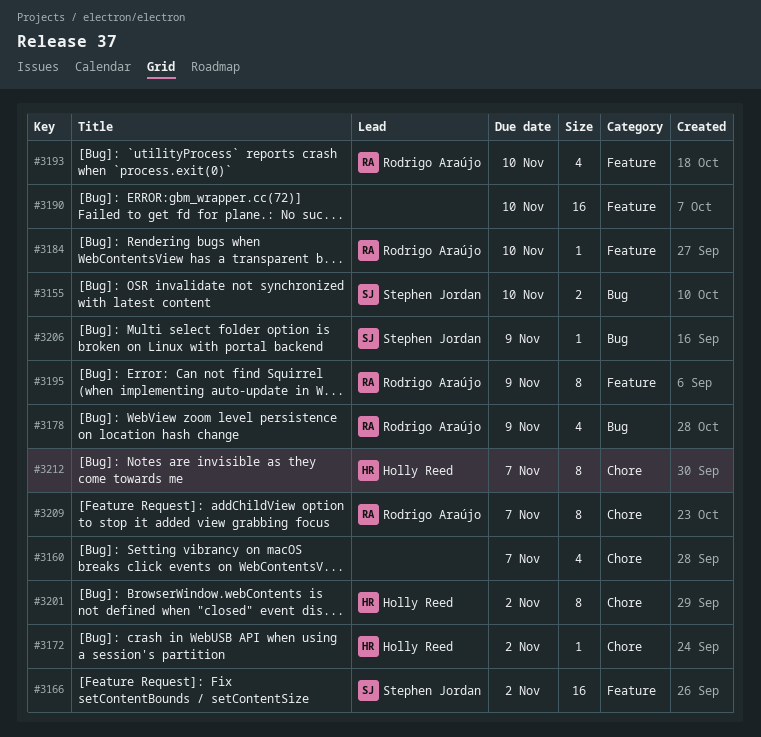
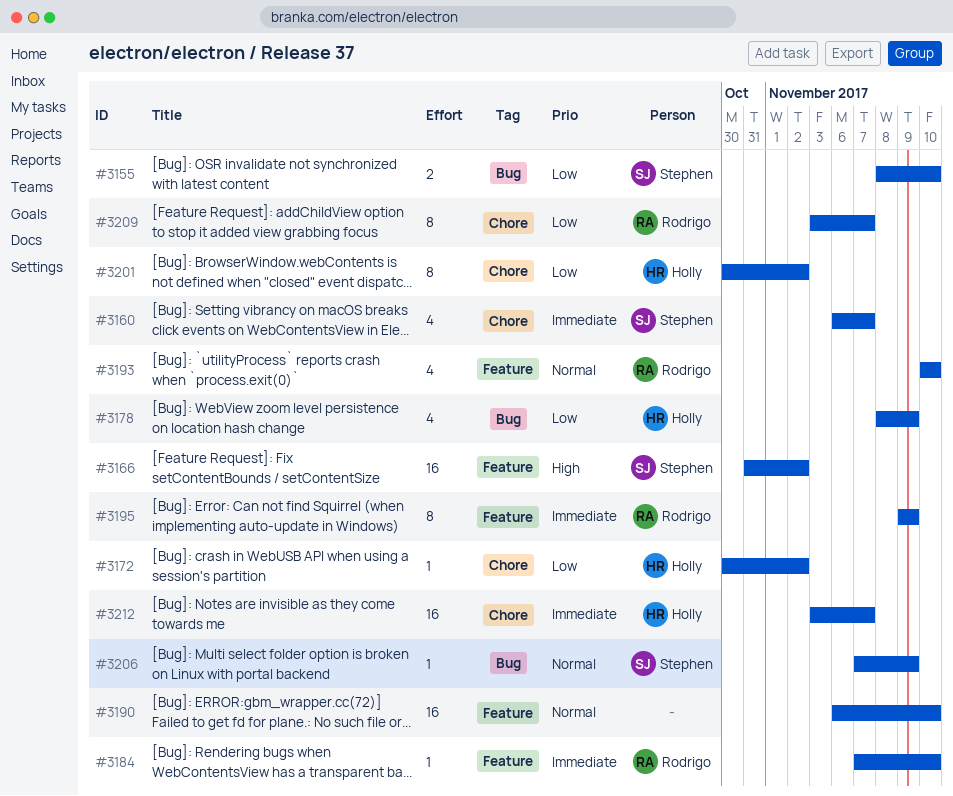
#3160, owner: none -> Stephen Jordan
#3178, owner: Rodrigo Araújo -> Holly Reed
#3212, estimate: 8 -> 16

